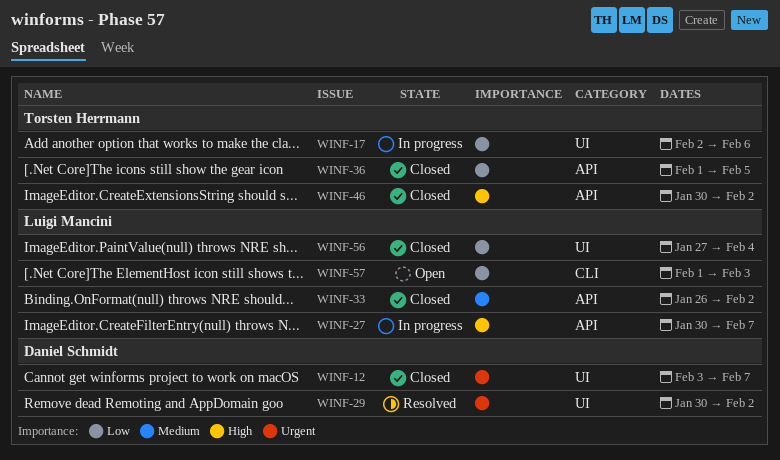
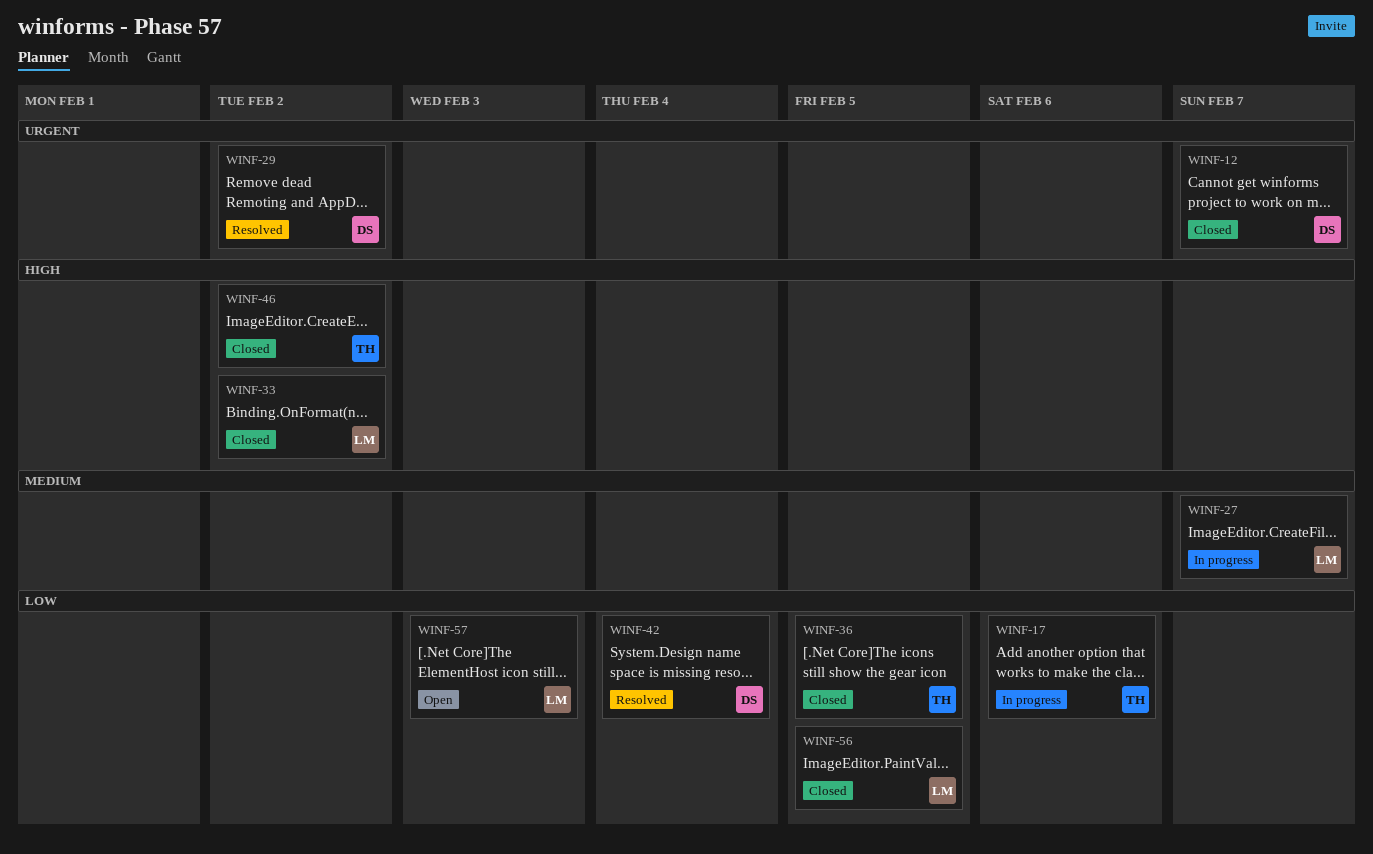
WINF-27, priority: High -> Medium
WINF-33, priority: Medium -> High
WINF-42: none -> present
WINF-56, due: Feb 4 -> Feb 5

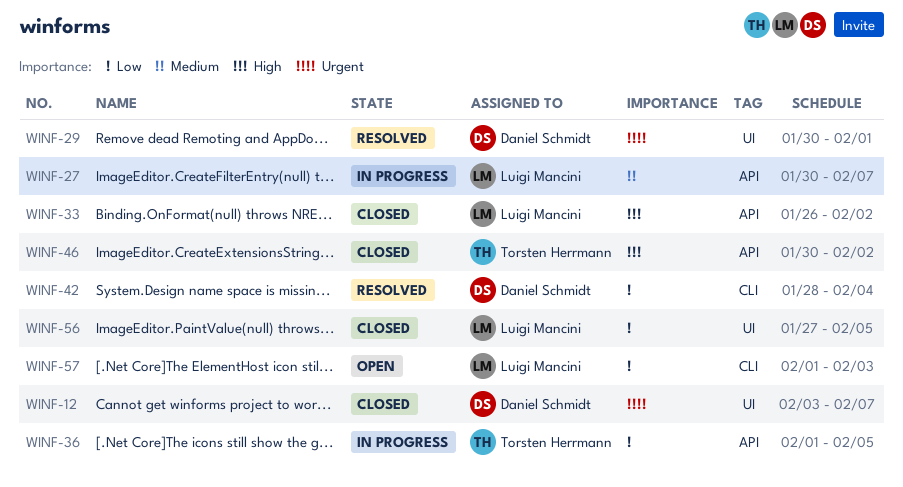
WINF-17: present -> none
WINF-29, due: Feb 2 -> Feb 1
WINF-36, status: Closed -> In progress

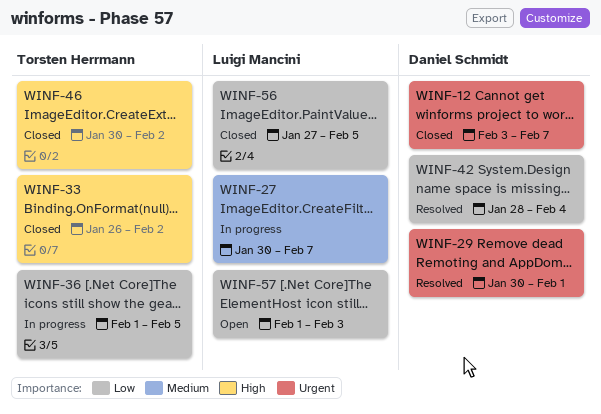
WINF-33, owner: Luigi Mancini -> Torsten Herrmann

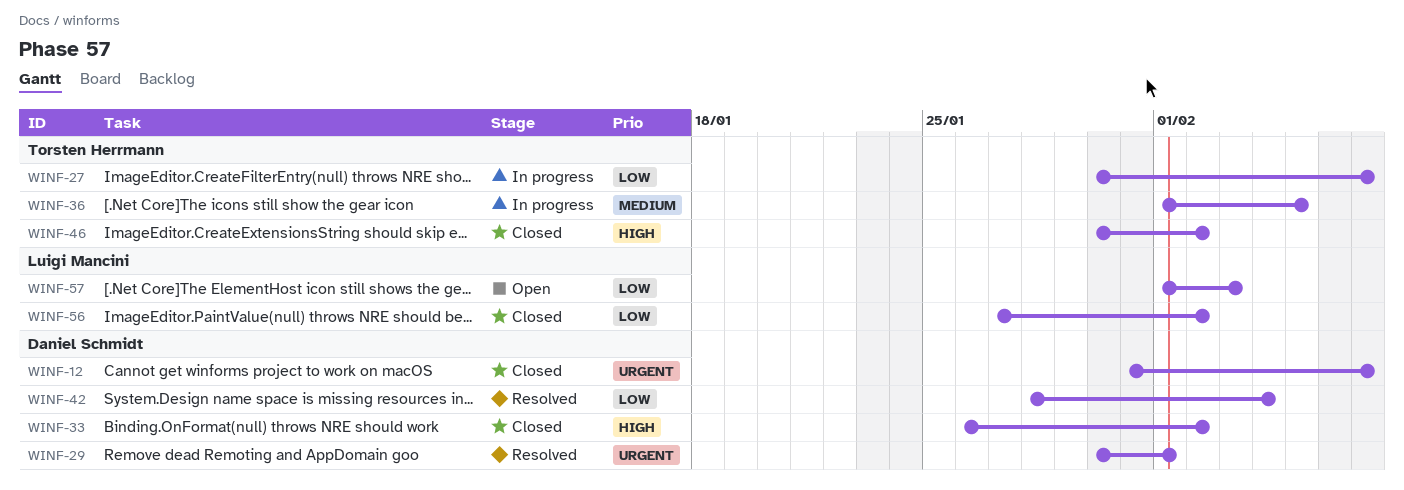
WINF-12, start: Feb 3 -> Jan 31
WINF-27, owner: Luigi Mancini -> Torsten Herrmann
WINF-27, priority: Medium -> Low
WINF-33, owner: Torsten Herrmann -> Daniel Schmidt
WINF-36, priority: Low -> Medium
WINF-56, due: Feb 5 -> Feb 2

